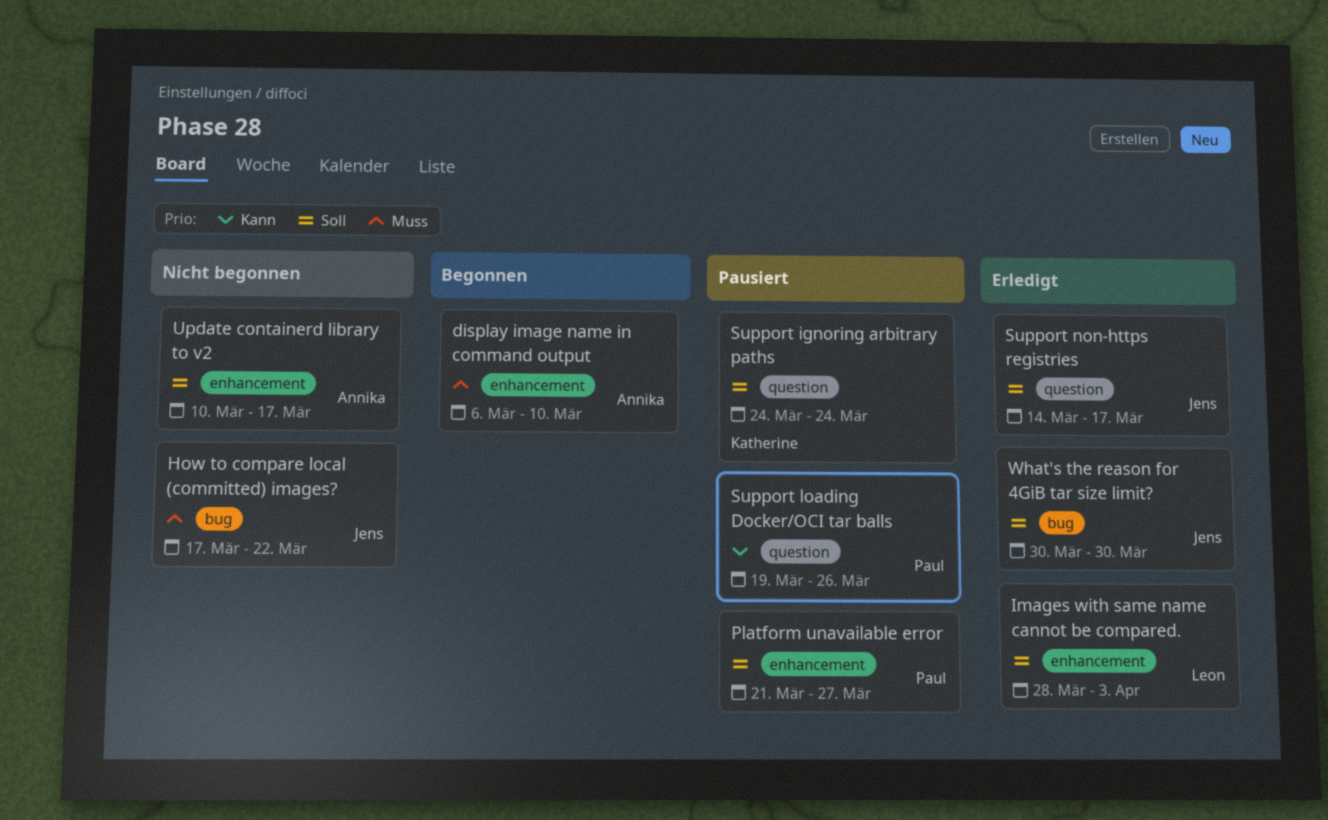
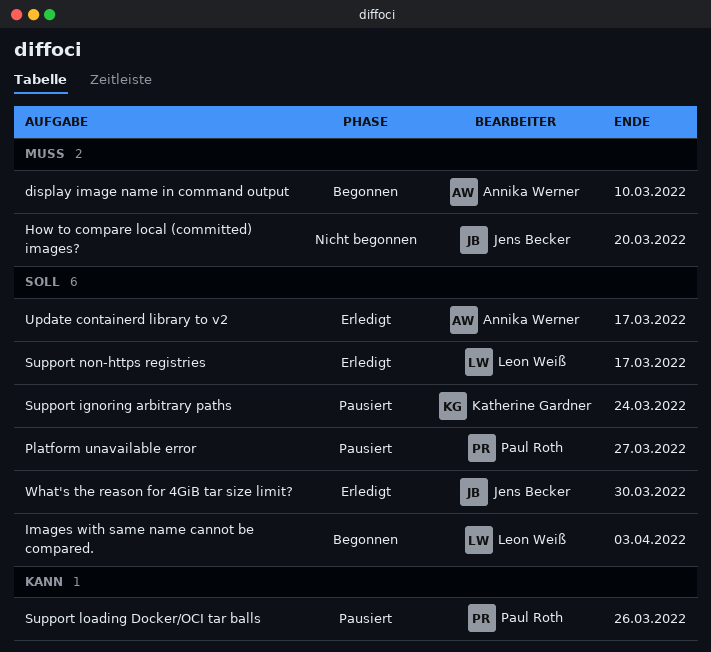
How to compare local (committed) images?, due: Mar 22 -> Mar 20
Images with same name cannot be compared., status: Erledigt -> Begonnen
Support non-https registries, owner: Jens Becker -> Leon Weiß
Update containerd library to v2, status: Nicht begonnen -> Erledigt

